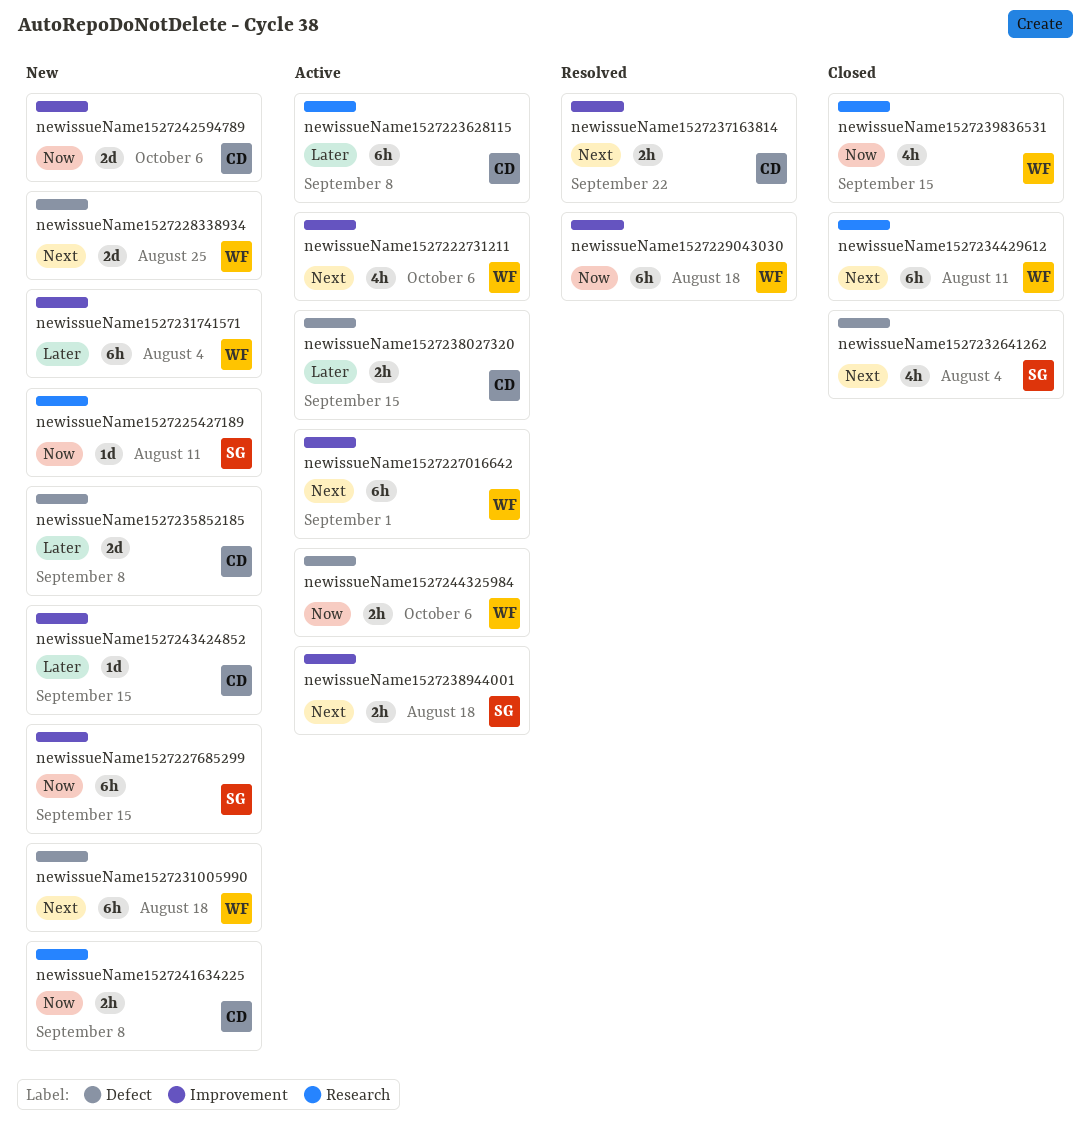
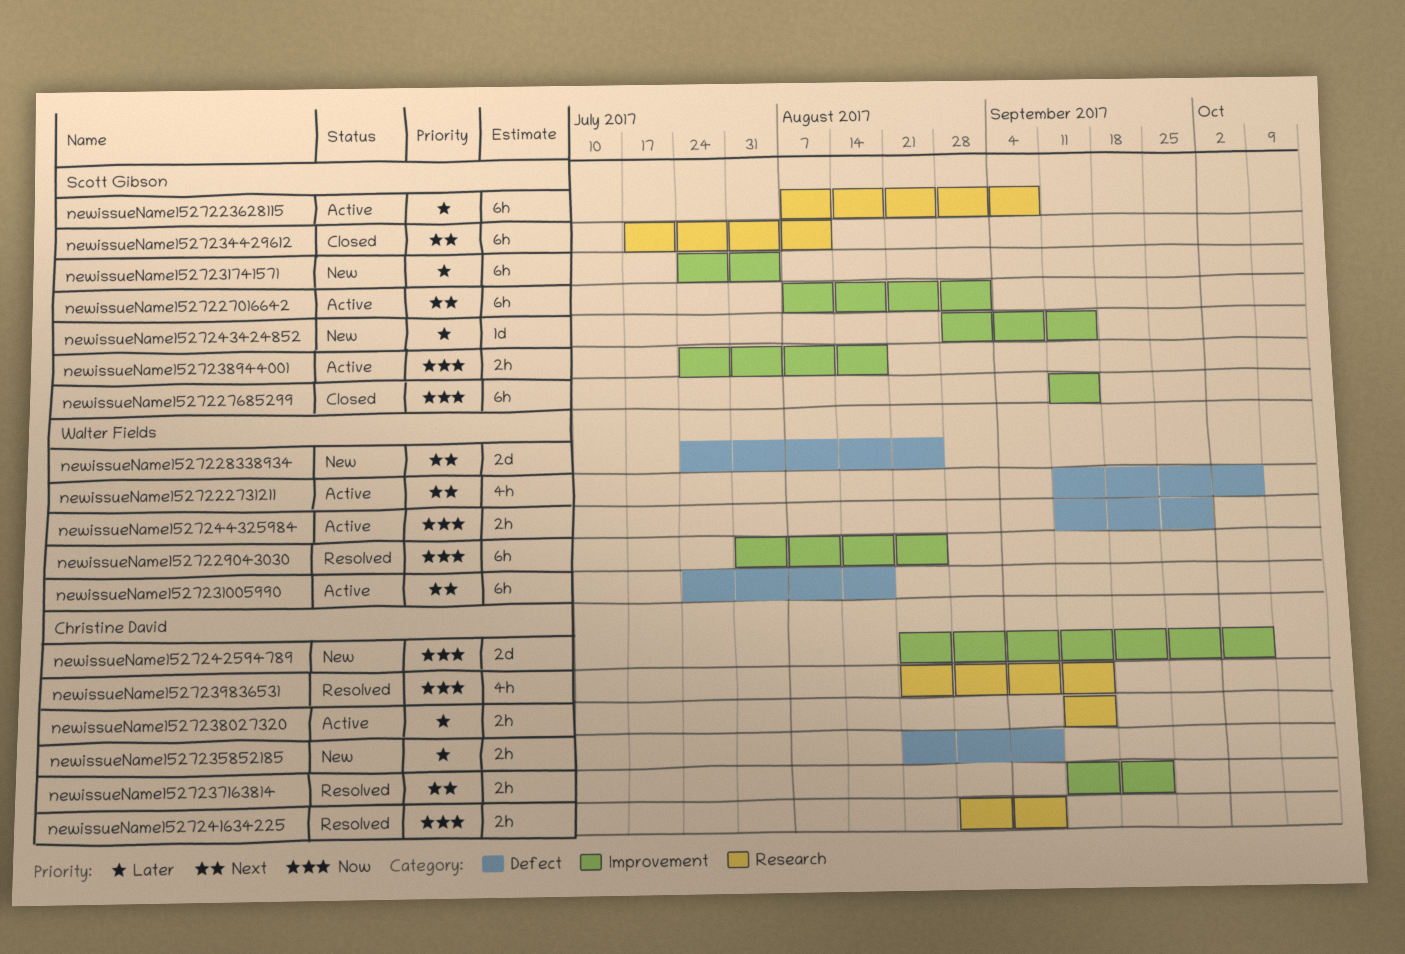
newissueName1527222731211, label: Improvement -> Defect
newissueName1527223628115, owner: Christine David -> Scott Gibson
newissueName1527225427189: present -> none
newissueName1527227016642, owner: Walter Fields -> Scott Gibson
newissueName1527227685299, status: New -> Closed
newissueName1527229043030, due: Aug 18 -> Aug 25
newissueName1527231005990, status: New -> Active
newissueName1527231741571, owner: Walter Fields -> Scott Gibson
newissueName1527232641262: present -> none
newissueName1527234429612, owner: Walter Fields -> Scott Gibson
newissueName1527235852185, estimate: 2d -> 2h
newissueName1527238027320, label: Defect -> Research
newissueName1527238944001, priority: Next -> Now
newissueName1527239836531, status: Closed -> Resolved
newissueName1527239836531, owner: Walter Fields -> Christine David
newissueName1527241634225, status: New -> Resolved
newissueName1527243424852, owner: Christine David -> Scott Gibson
newissueName1527244325984, due: Oct 6 -> Sep 29

